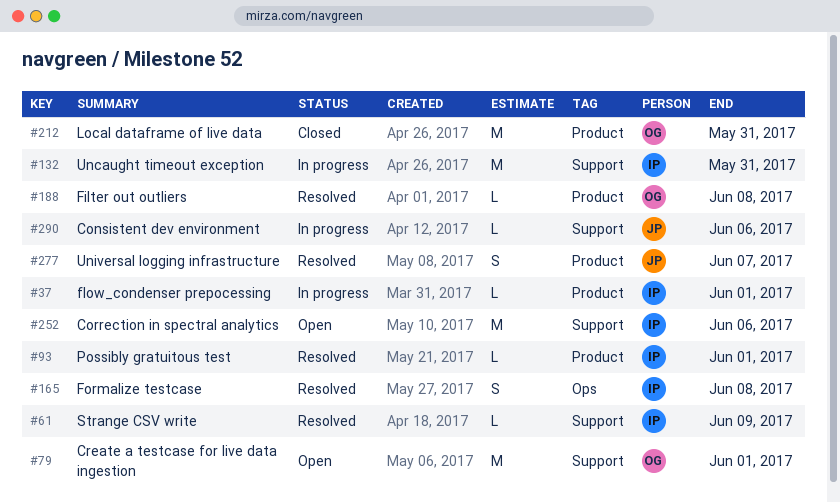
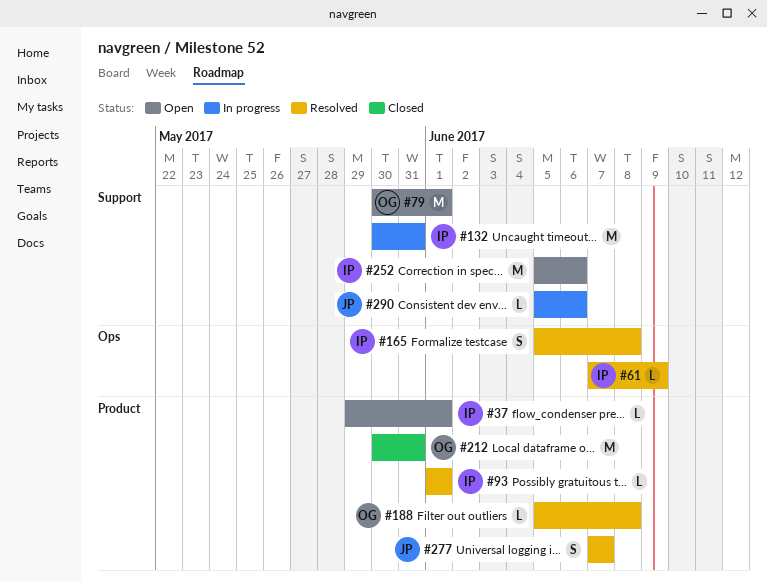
#37, status: In progress -> Open
#61, label: Support -> Ops

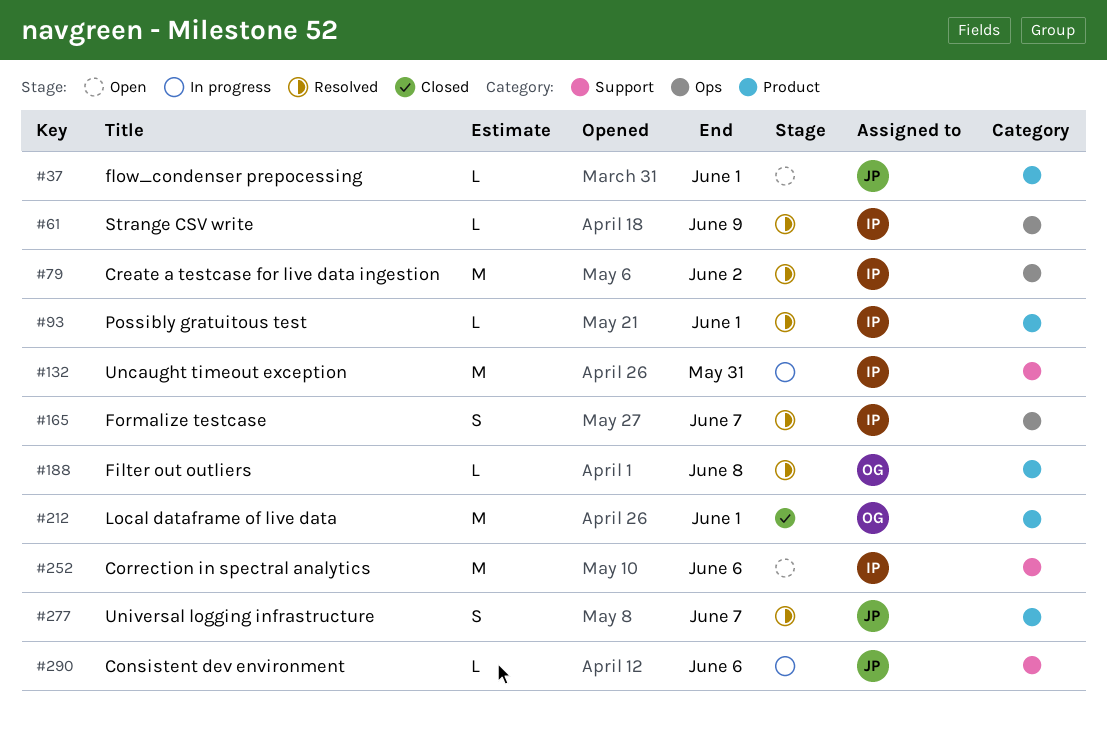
#37, owner: IP -> JP
#79, status: Open -> Resolved
#79, owner: OG -> IP
#79, label: Support -> Ops
#79, due: Jun 1 -> Jun 2
#165, due: Jun 8 -> Jun 7
#212, due: May 31 -> Jun 1

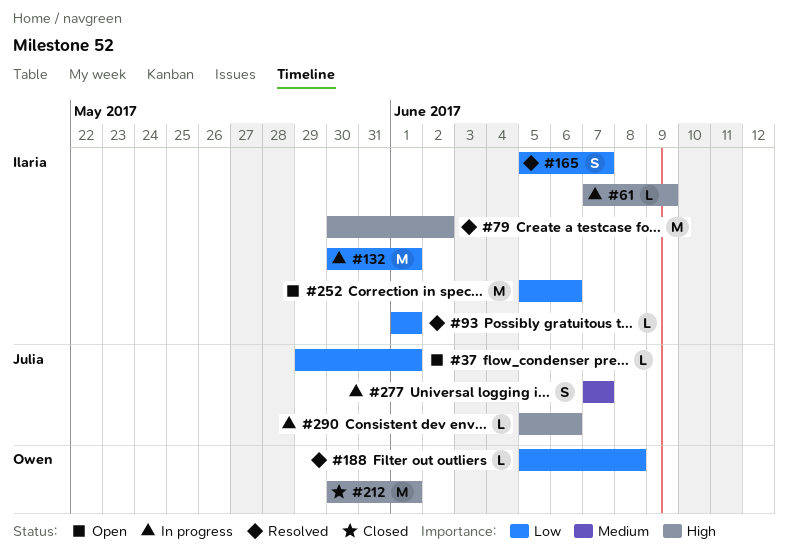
#61, status: Resolved -> In progress
#132, due: May 31 -> Jun 1
#277, status: Resolved -> In progress

